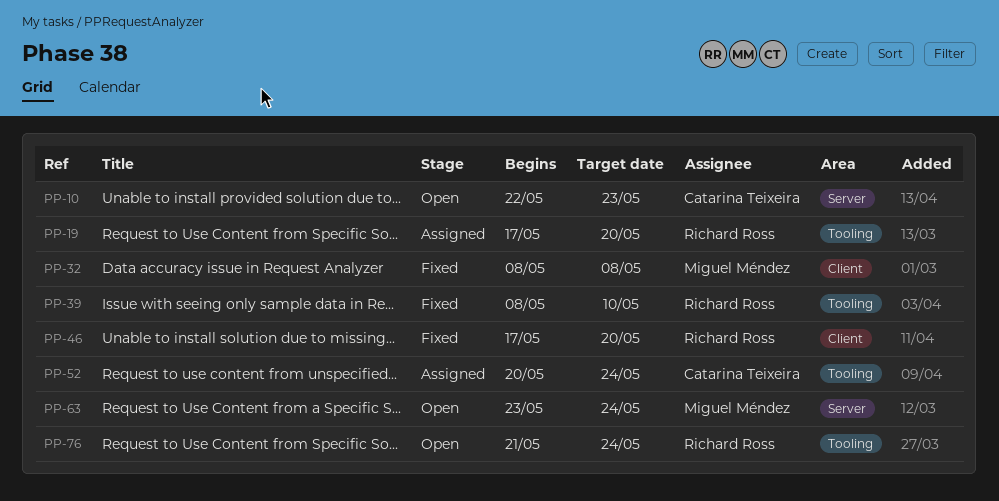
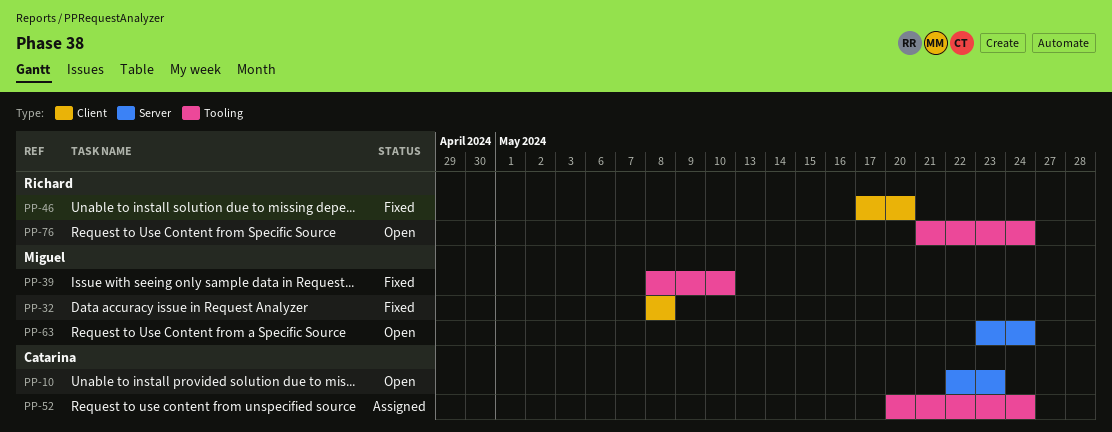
PP-19: present -> none
PP-39, owner: Richard Ross -> Miguel Méndez

